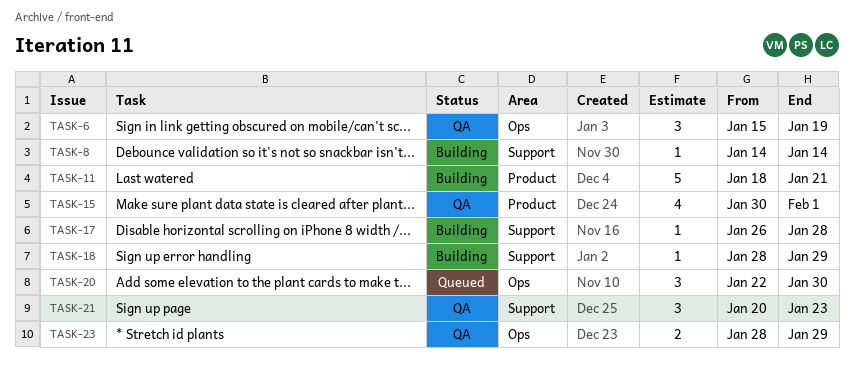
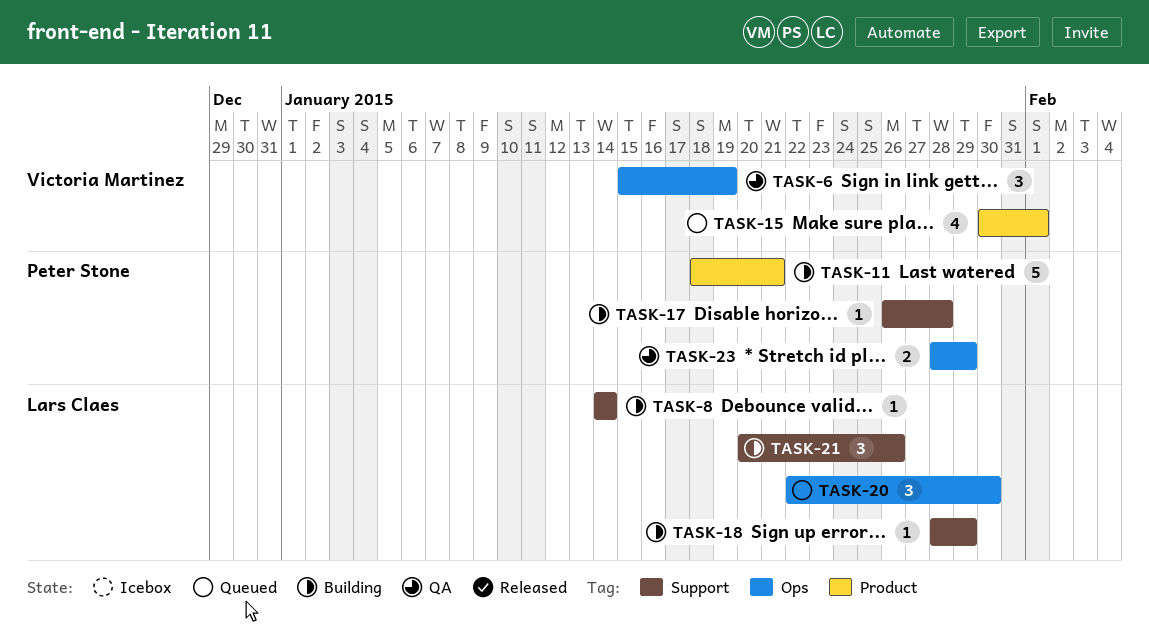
TASK-15, status: QA -> Queued
TASK-21, status: QA -> Building
TASK-21, due: Jan 23 -> Jan 26

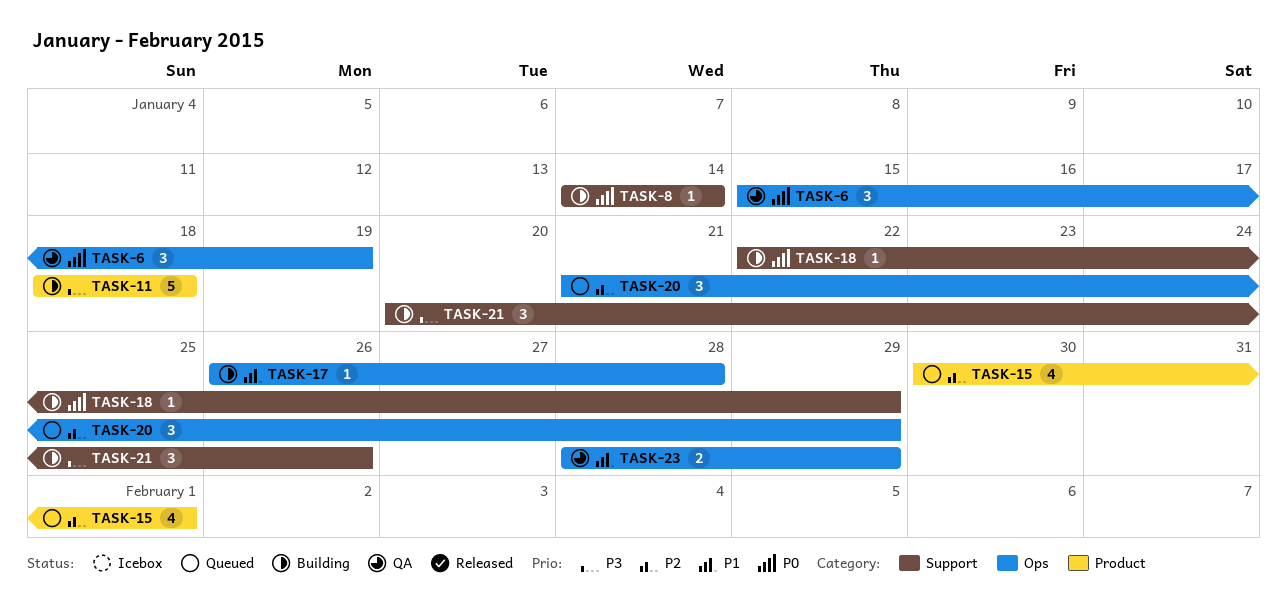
TASK-11, due: Jan 21 -> Jan 18
TASK-17, label: Support -> Ops
TASK-18, start: Jan 28 -> Jan 22
TASK-20, start: Jan 22 -> Jan 21
TASK-20, due: Jan 30 -> Jan 29

